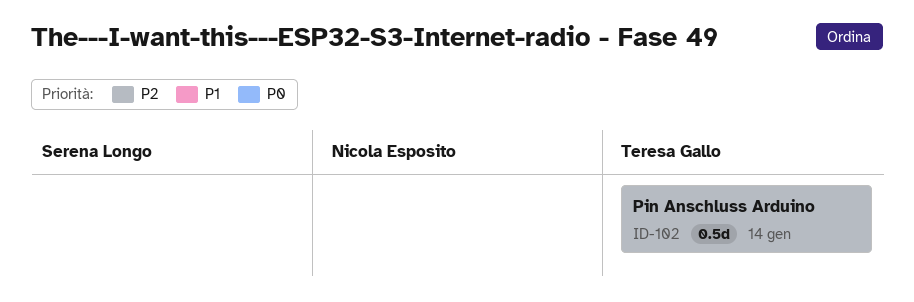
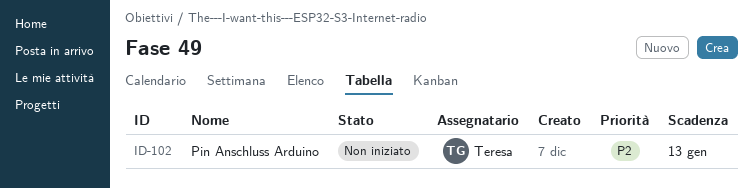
ID-102, due: Jan 14 -> Jan 13

